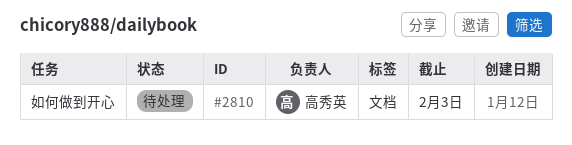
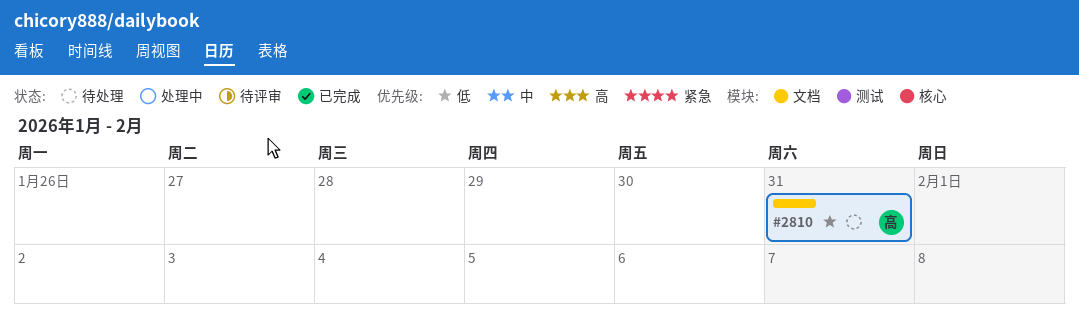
#2810, due: Feb 3 -> Jan 31

